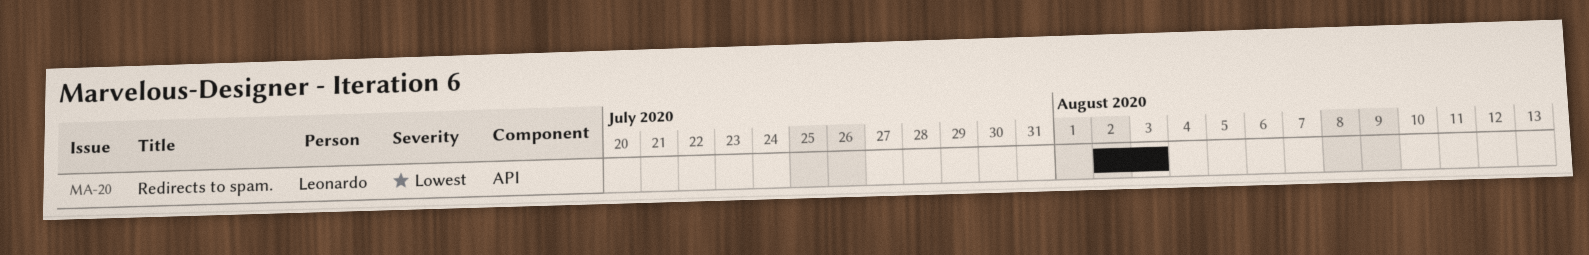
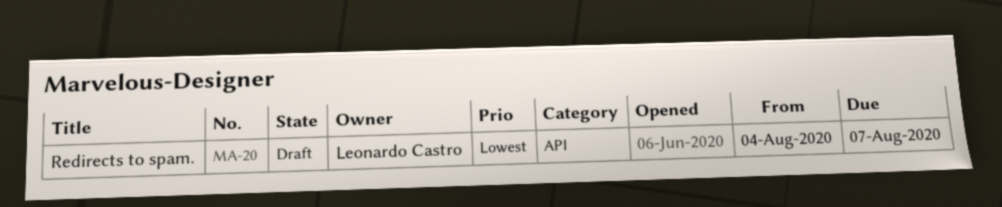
MA-20, start: Aug 2 -> Aug 4
MA-20, due: Aug 3 -> Aug 7

